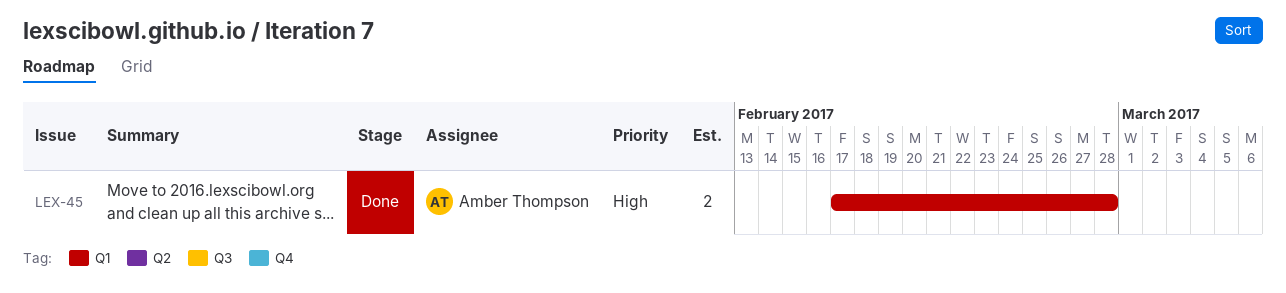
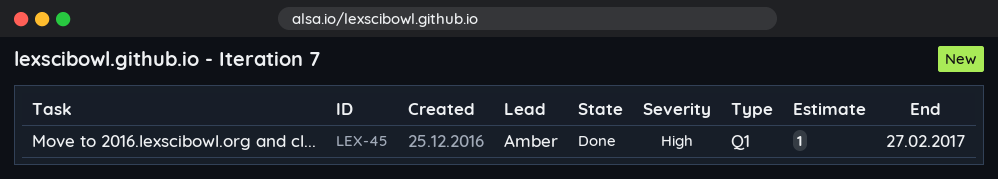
LEX-45, estimate: 2 -> 1
LEX-45, due: Feb 28 -> Feb 27

